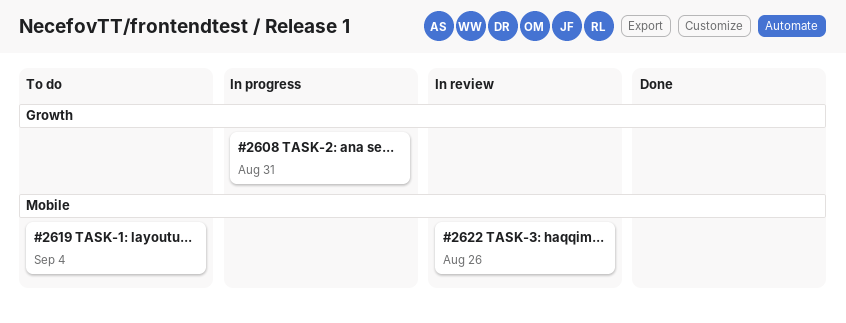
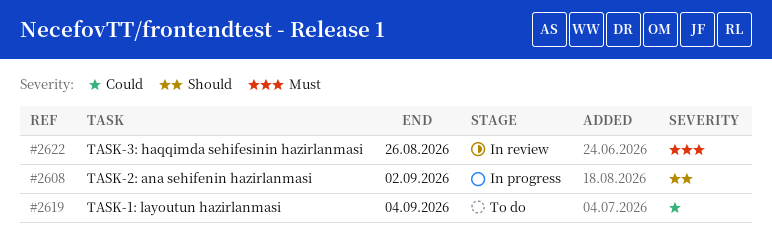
#2608, due: Aug 31 -> Sep 2

